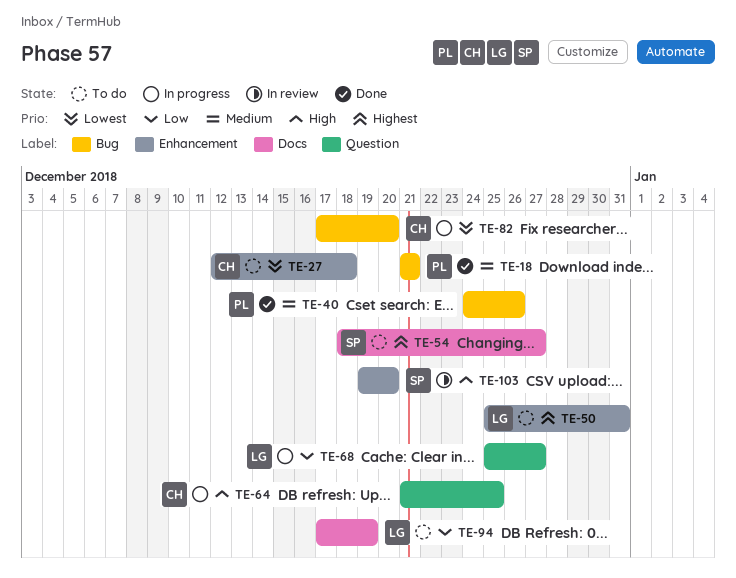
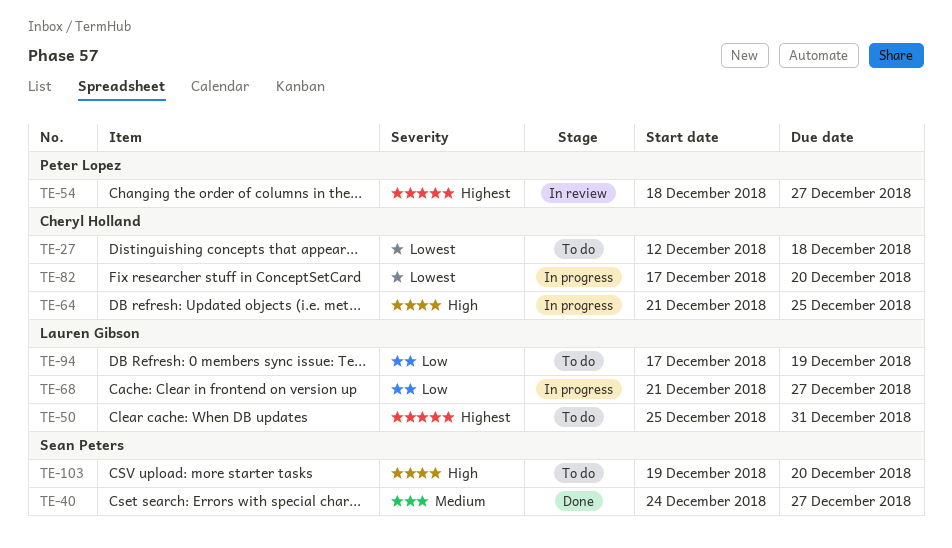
TE-18: present -> none
TE-40, owner: Peter Lopez -> Sean Peters
TE-40, due: Dec 26 -> Dec 27
TE-54, status: To do -> In review
TE-54, owner: Sean Peters -> Peter Lopez
TE-68, start: Dec 25 -> Dec 21
TE-103, status: In review -> To do

